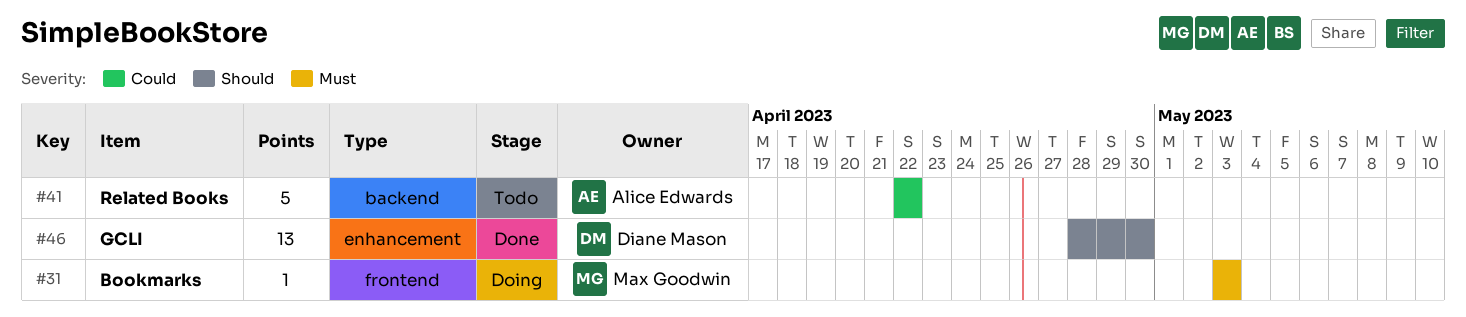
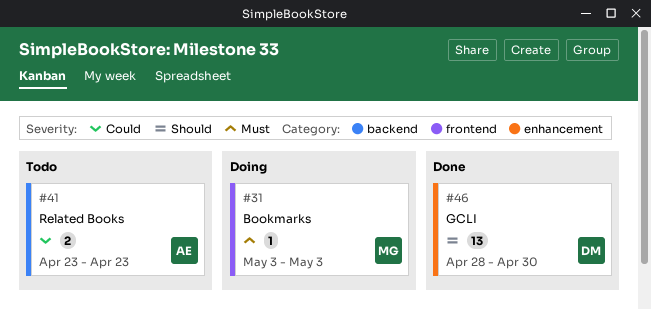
#41, estimate: 5 -> 2
#41, start: Apr 22 -> Apr 23
#41, due: Apr 22 -> Apr 23

